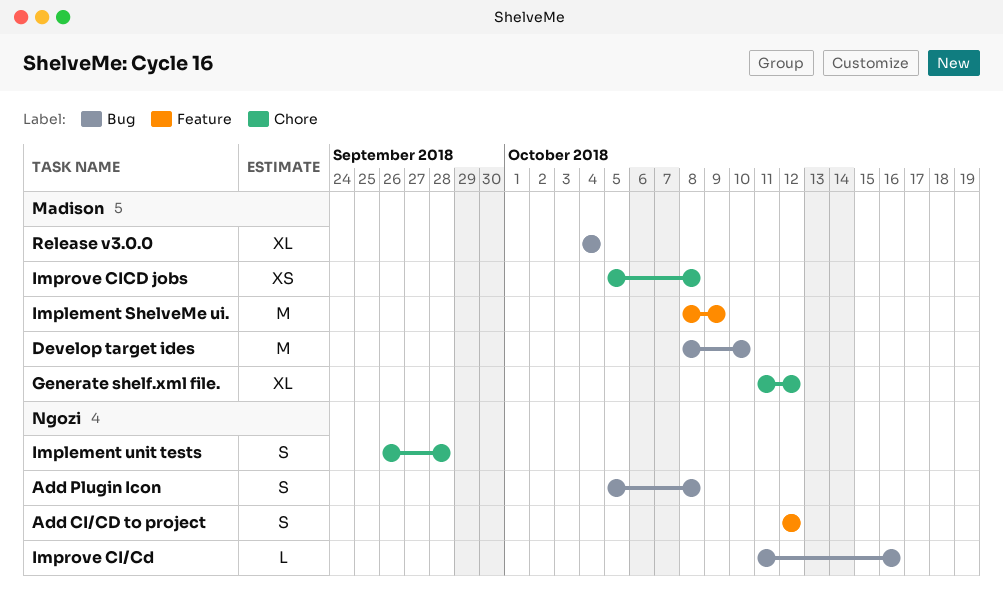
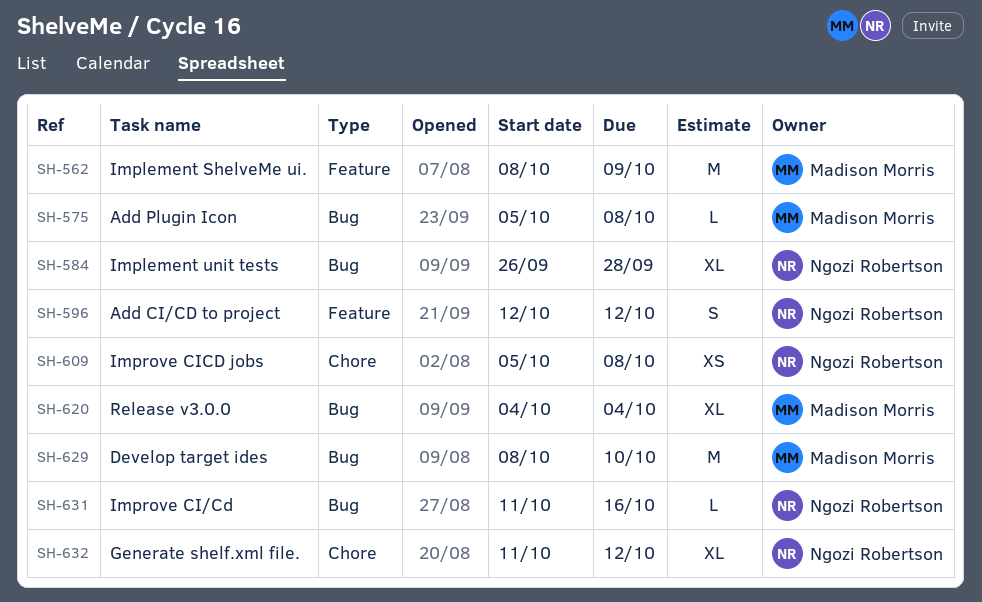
Add Plugin Icon, owner: Ngozi Robertson -> Madison Morris
Add Plugin Icon, estimate: S -> L
Generate shelf.xml file., owner: Madison Morris -> Ngozi Robertson
Implement unit tests, label: Chore -> Bug
Implement unit tests, estimate: S -> XL
Improve CICD jobs, owner: Madison Morris -> Ngozi Robertson

